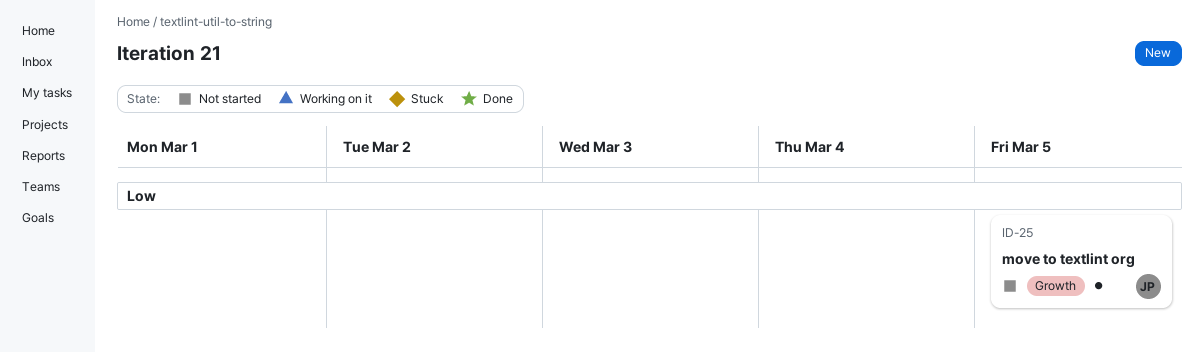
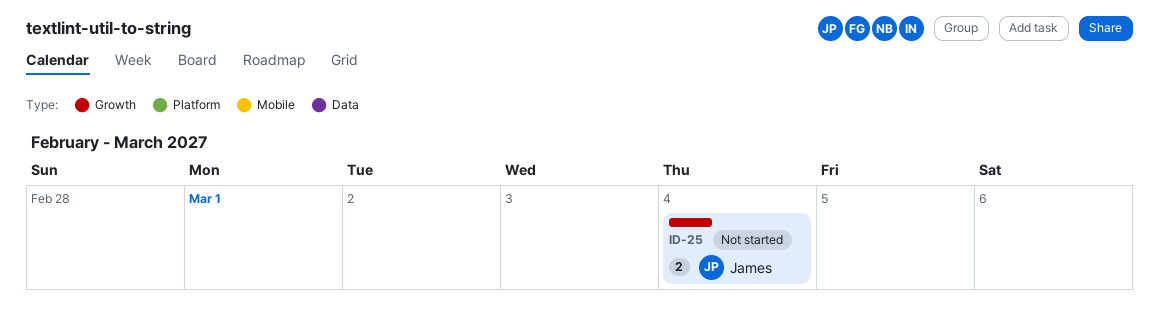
ID-25, estimate: 1 -> 2
ID-25, due: Mar 5 -> Mar 4

